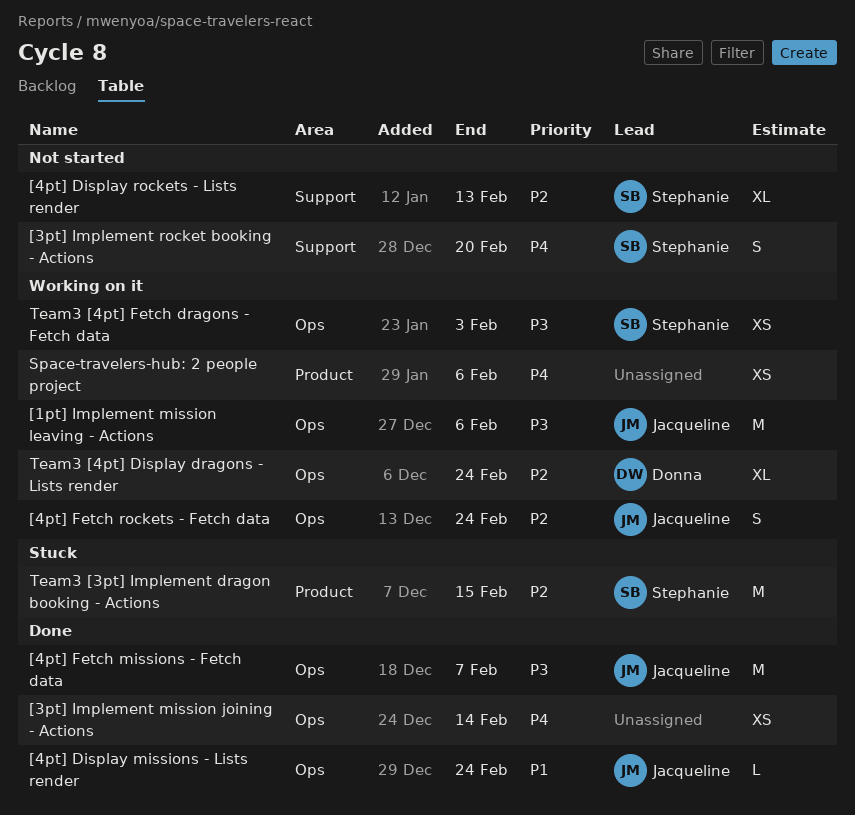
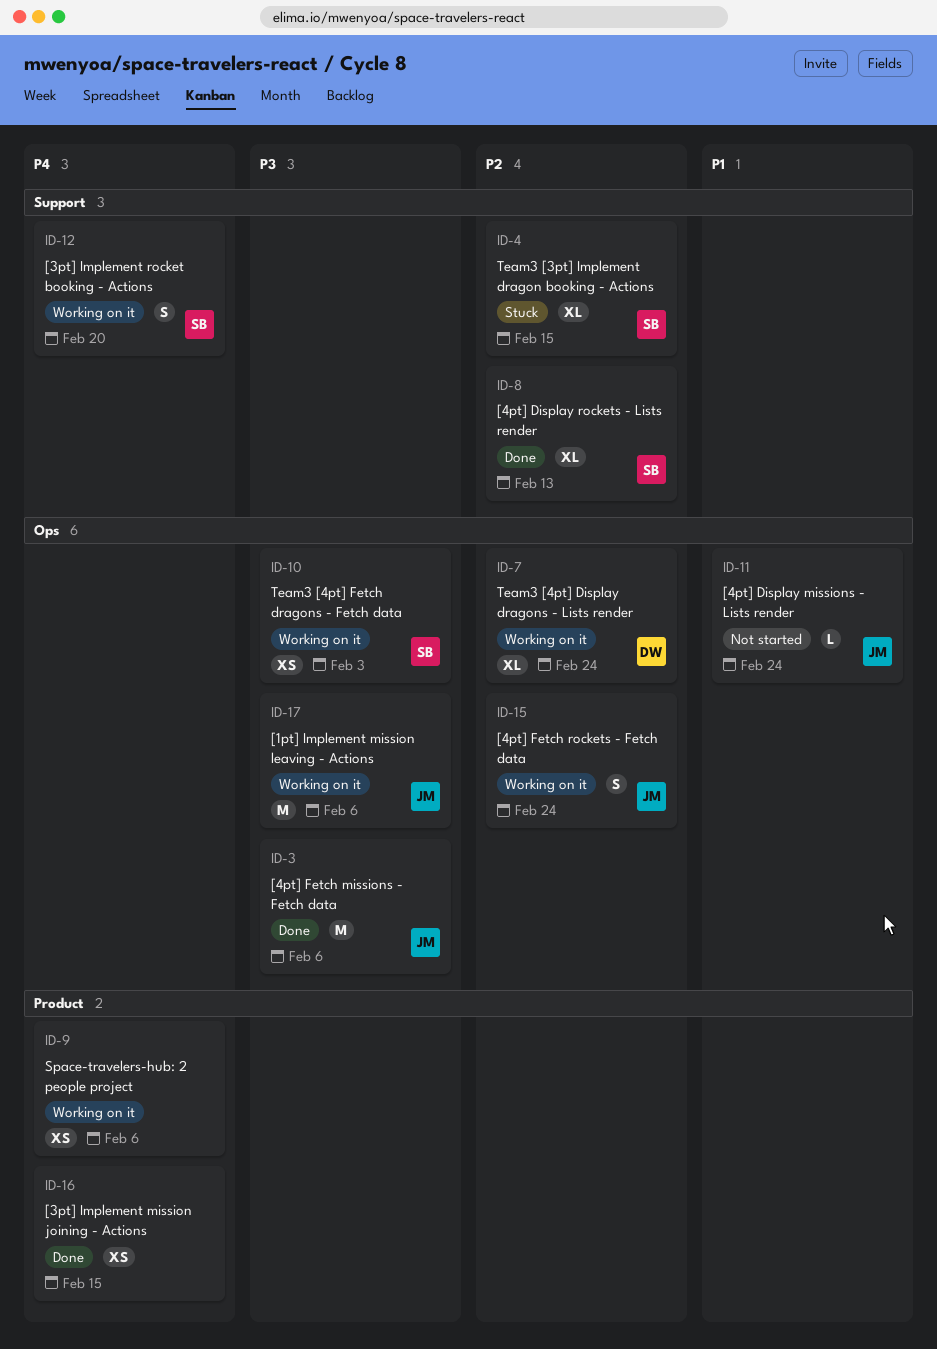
[3pt] Implement mission joining - Actions, label: Ops -> Product
[3pt] Implement mission joining - Actions, due: Feb 14 -> Feb 15
[3pt] Implement rocket booking - Actions, status: Not started -> Working on it
[4pt] Display missions - Lists render, status: Done -> Not started
[4pt] Display rockets - Lists render, status: Not started -> Done
[4pt] Fetch missions - Fetch data, due: Feb 7 -> Feb 6
Team3 [3pt] Implement dragon booking - Actions, label: Product -> Support
Team3 [3pt] Implement dragon booking - Actions, estimate: M -> XL

